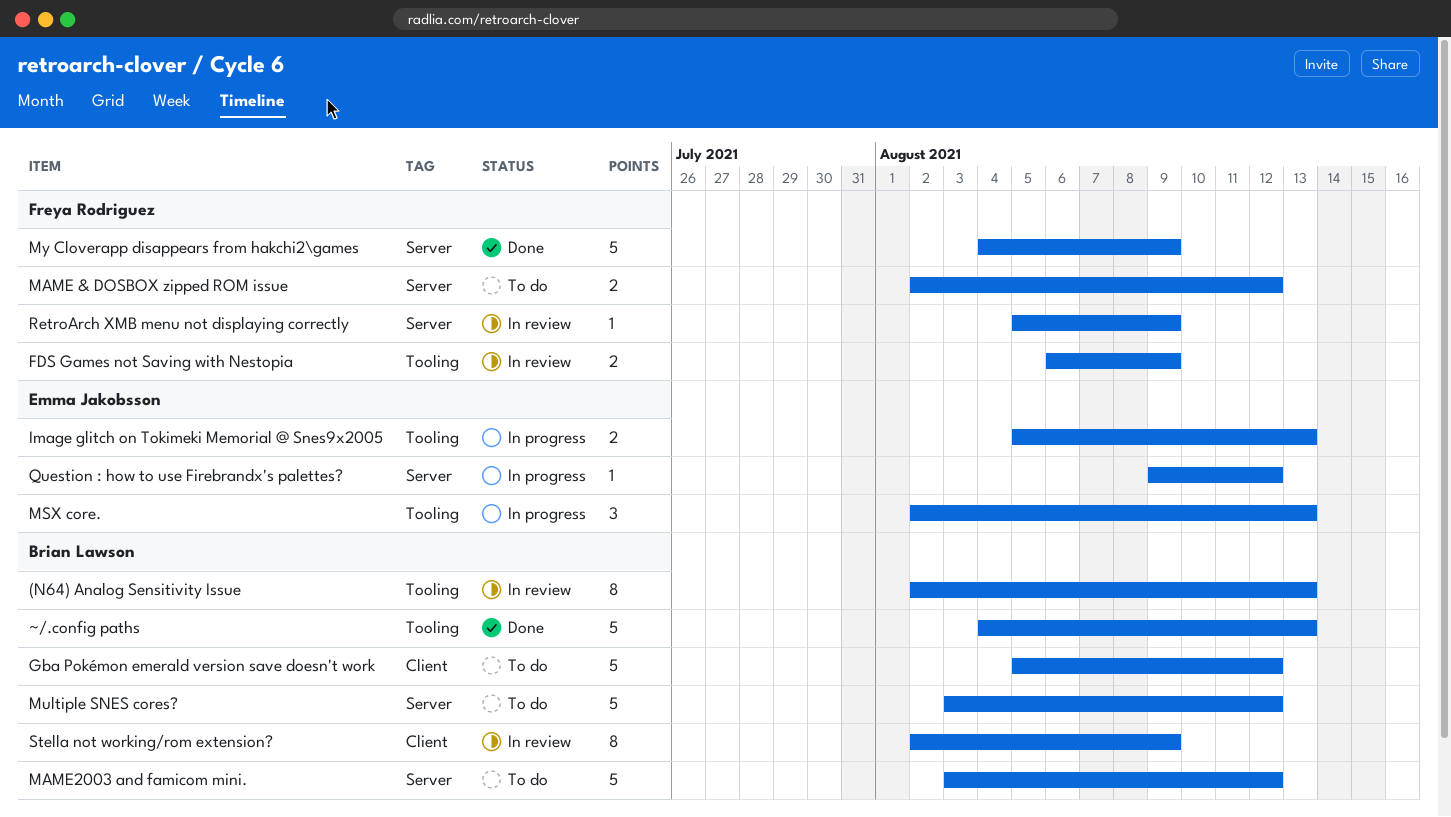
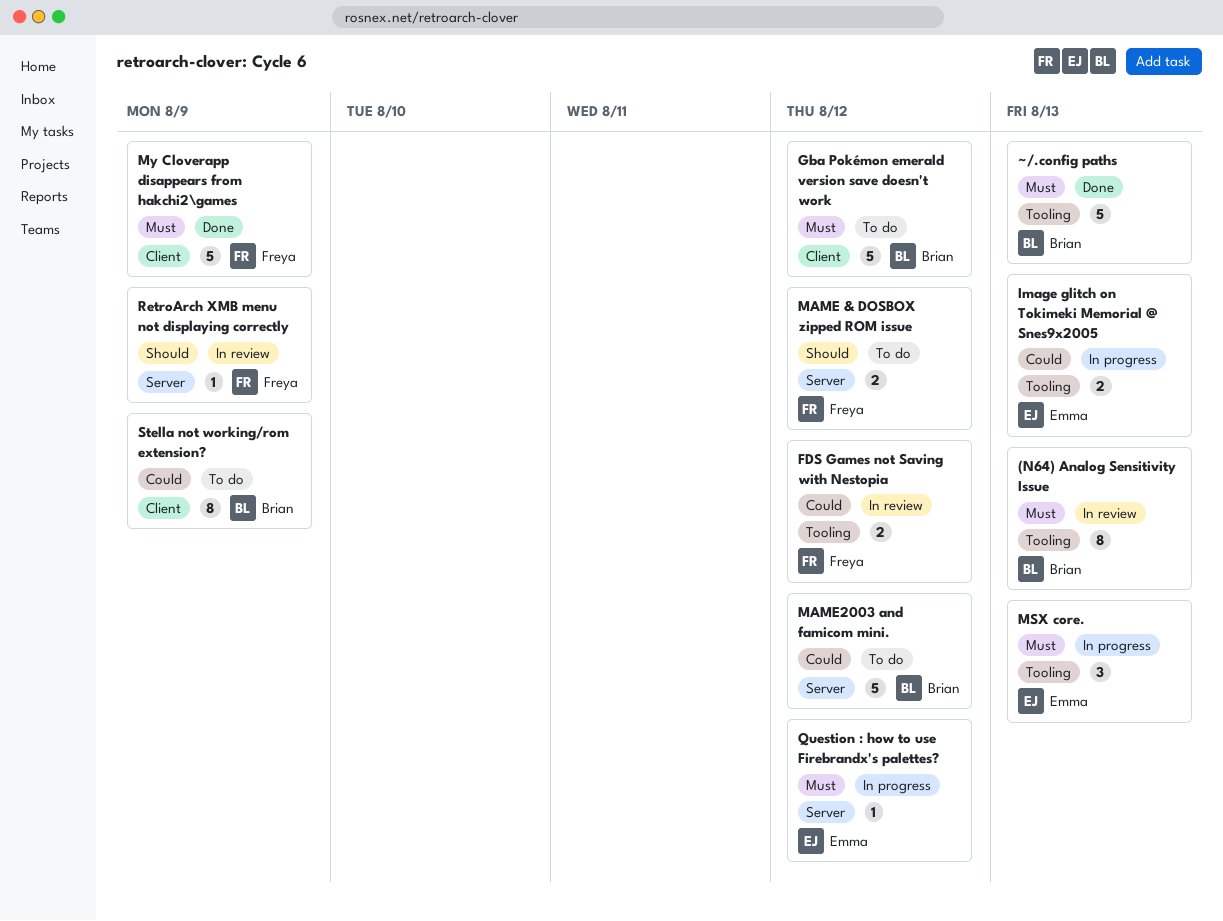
FDS Games not Saving with Nestopia, due: Aug 9 -> Aug 12
Multiple SNES cores?: present -> none
My Cloverapp disappears from hakchi2\games, label: Server -> Client
Stella not working/rom extension?, status: In review -> To do

